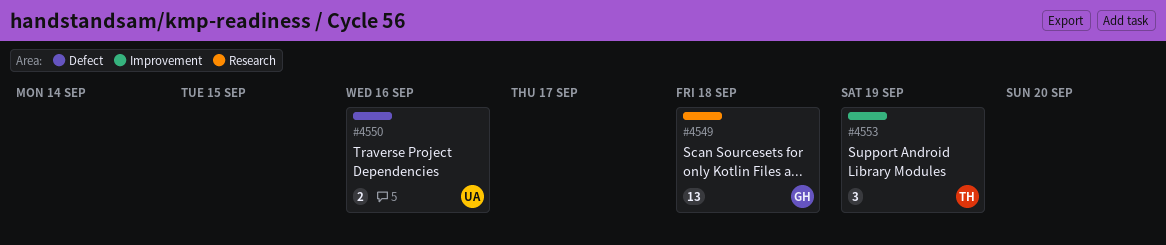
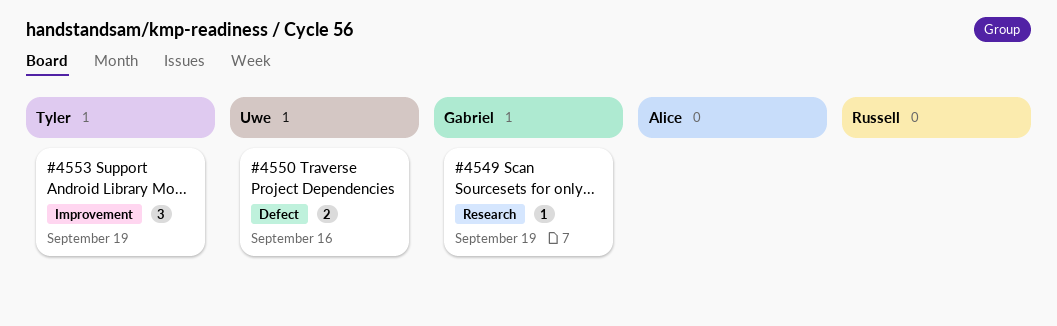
#4549, estimate: 13 -> 1
#4549, due: Sep 18 -> Sep 19

